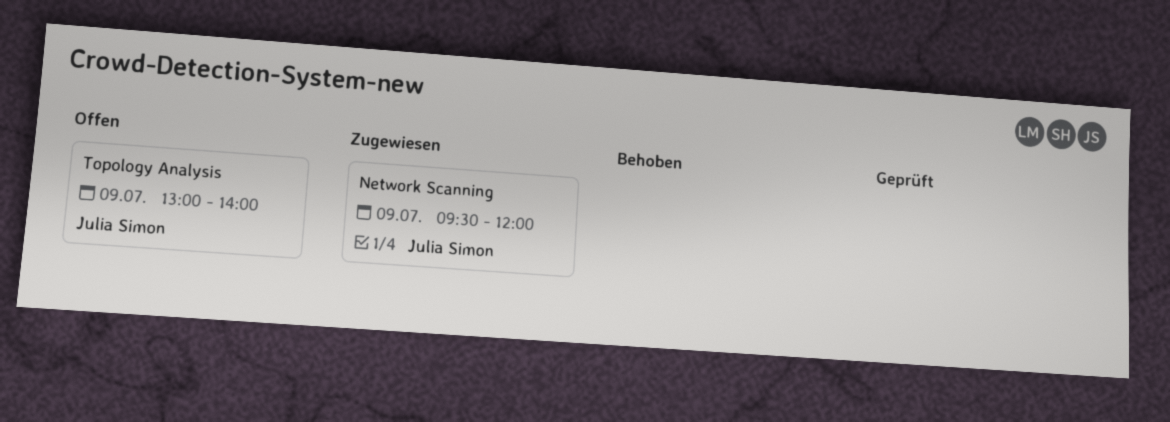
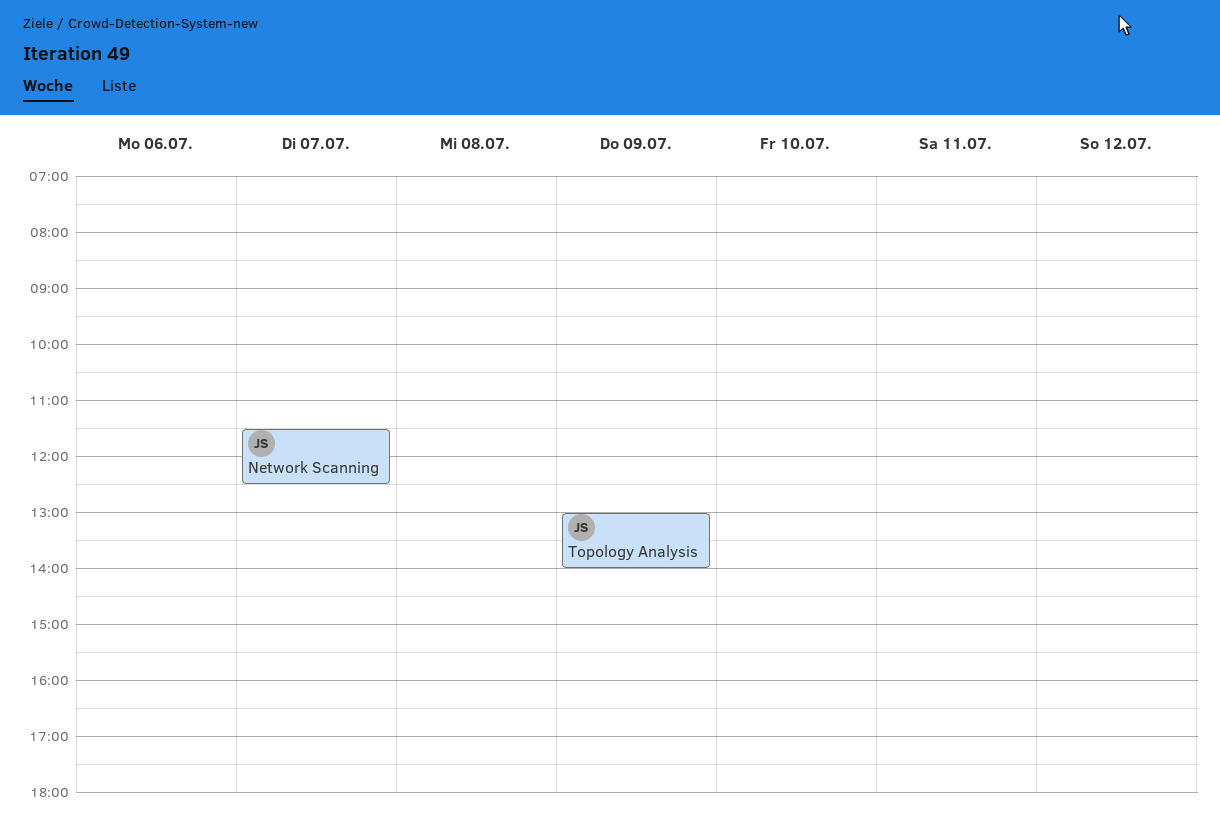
Network Scanning, day: Jul 9 -> Jul 7
Network Scanning, begins: 09:30 -> 11:30
Network Scanning, ends: 12:00 -> 12:30

